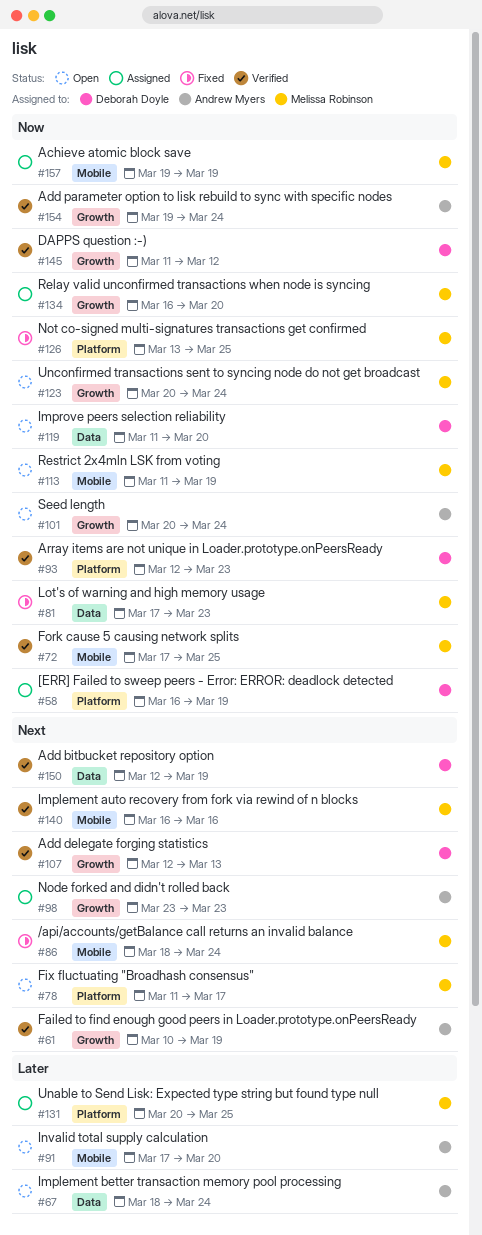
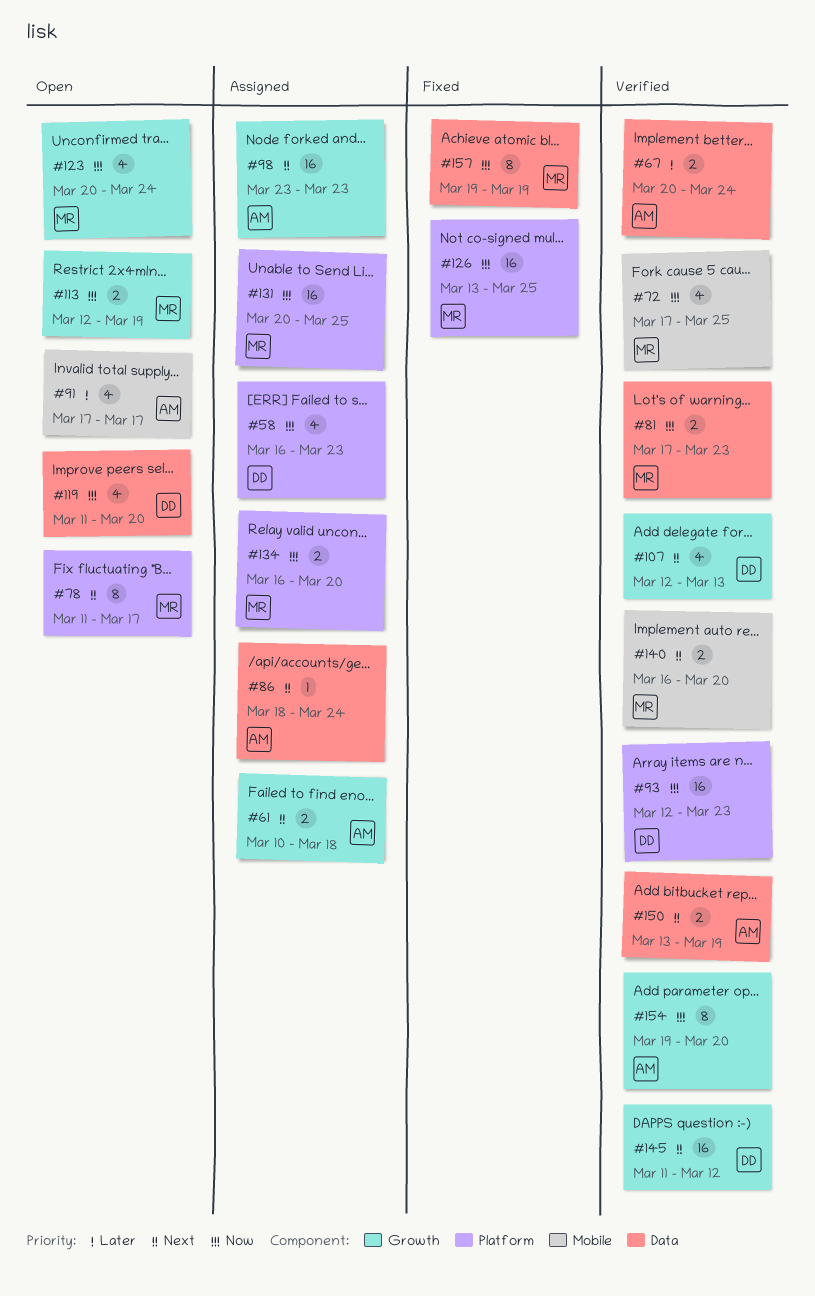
#58, due: Mar 19 -> Mar 23
#61, status: Verified -> Assigned
#61, due: Mar 19 -> Mar 18
#67, status: Open -> Verified
#67, start: Mar 18 -> Mar 20
#81, status: Fixed -> Verified
#86, status: Fixed -> Assigned
#86, owner: Melissa Robinson -> Andrew Myers
#86, label: Mobile -> Data
#91, due: Mar 20 -> Mar 17
#101: present -> none
#113, label: Mobile -> Growth
#113, start: Mar 11 -> Mar 12
#131, priority: Later -> Now
#134, label: Growth -> Platform
#140, due: Mar 16 -> Mar 20
#145, priority: Now -> Next
#150, owner: Deborah Doyle -> Andrew Myers
#150, start: Mar 12 -> Mar 13
#154, due: Mar 24 -> Mar 20
#157, status: Assigned -> Fixed
#157, label: Mobile -> Data

